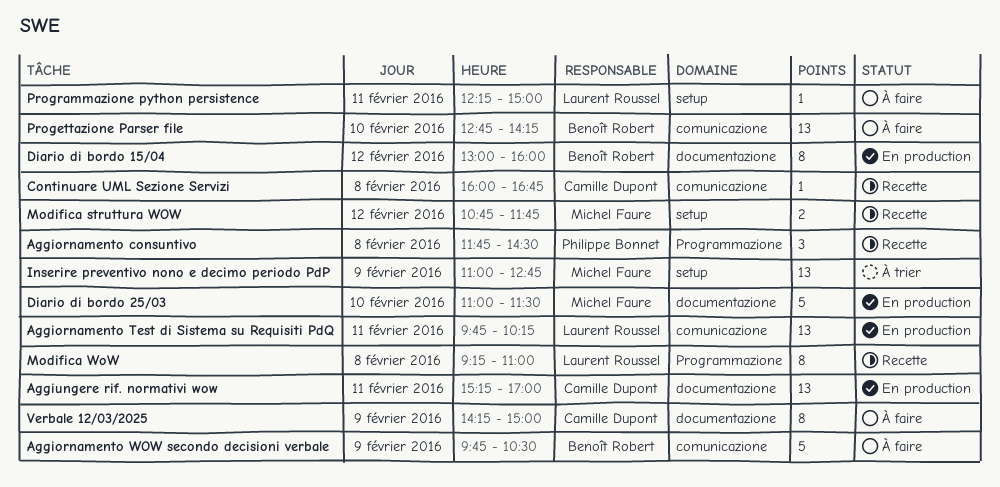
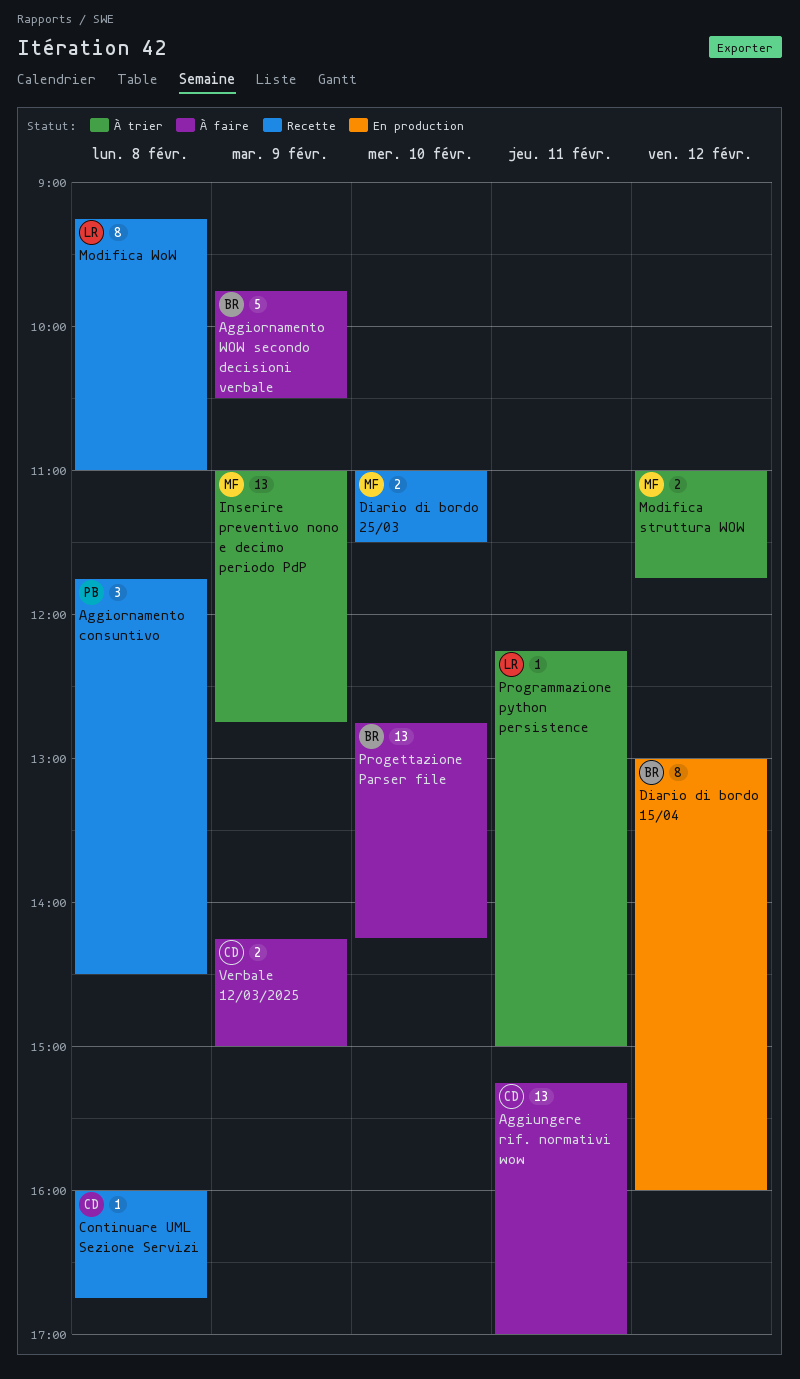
Aggiornamento Test di Sistema su Requisiti PdQ: present -> none
Aggiungere rif. normativi wow, status: En production -> À faire
Diario di bordo 25/03, status: En production -> Recette
Diario di bordo 25/03, estimate: 5 -> 2
Modifica struttura WOW, status: Recette -> À trier
Modifica struttura WOW, begins: 10:45 -> 11:00
Programmazione python persistence, status: À faire -> À trier
Verbale 12/03/2025, estimate: 8 -> 2

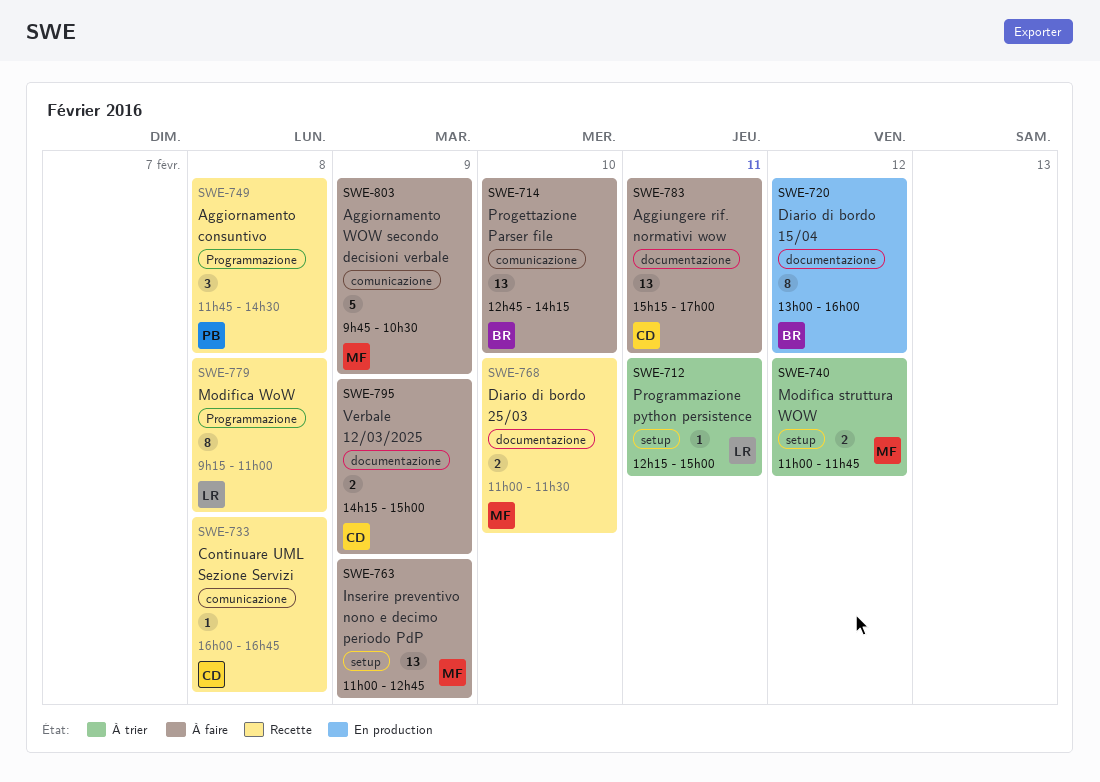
Aggiornamento WOW secondo decisioni verbale, owner: BR -> MF
Inserire preventivo nono e decimo periodo PdP, status: À trier -> À faire

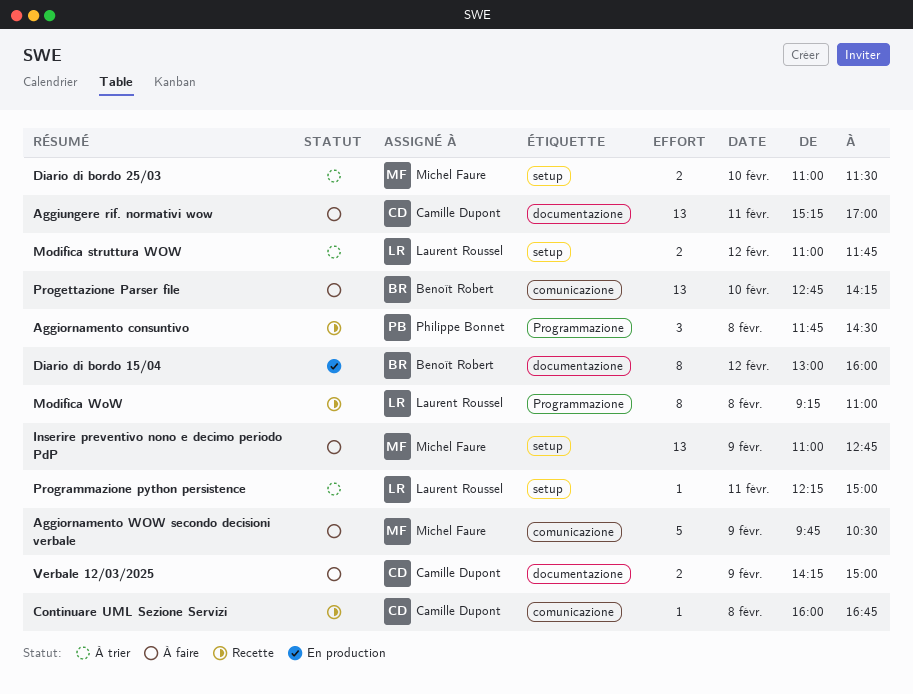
Diario di bordo 25/03, status: Recette -> À trier
Diario di bordo 25/03, label: documentazione -> setup
Modifica struttura WOW, owner: Michel Faure -> Laurent Roussel

